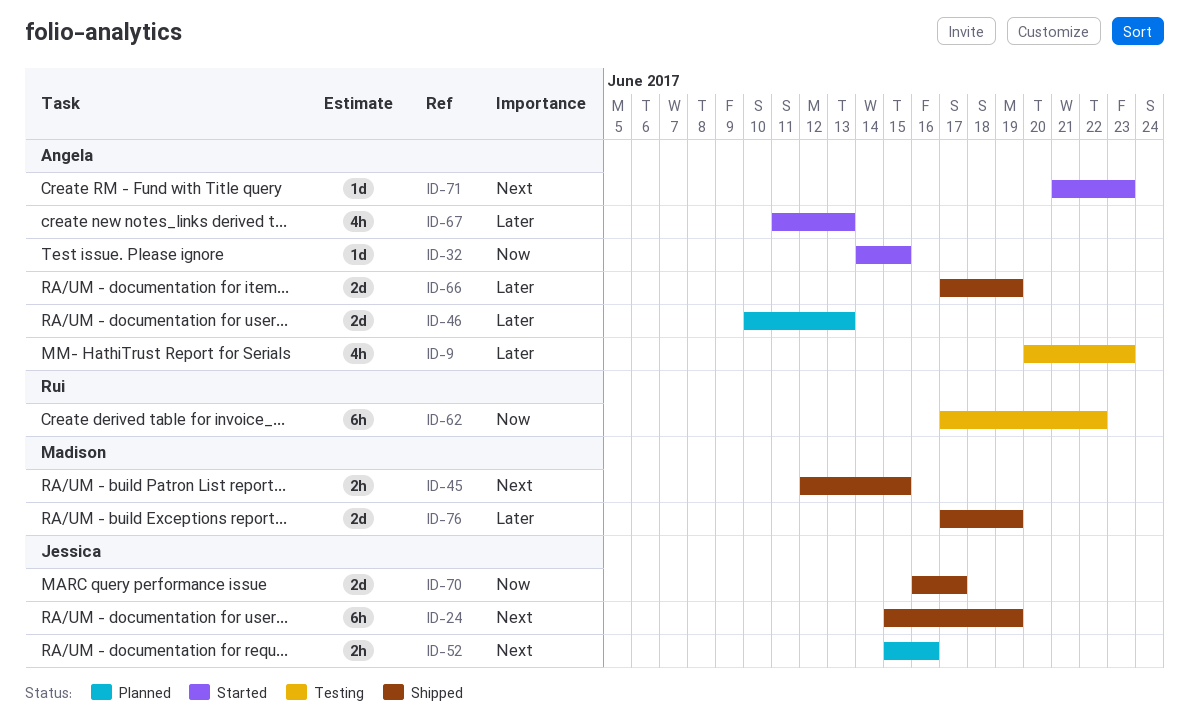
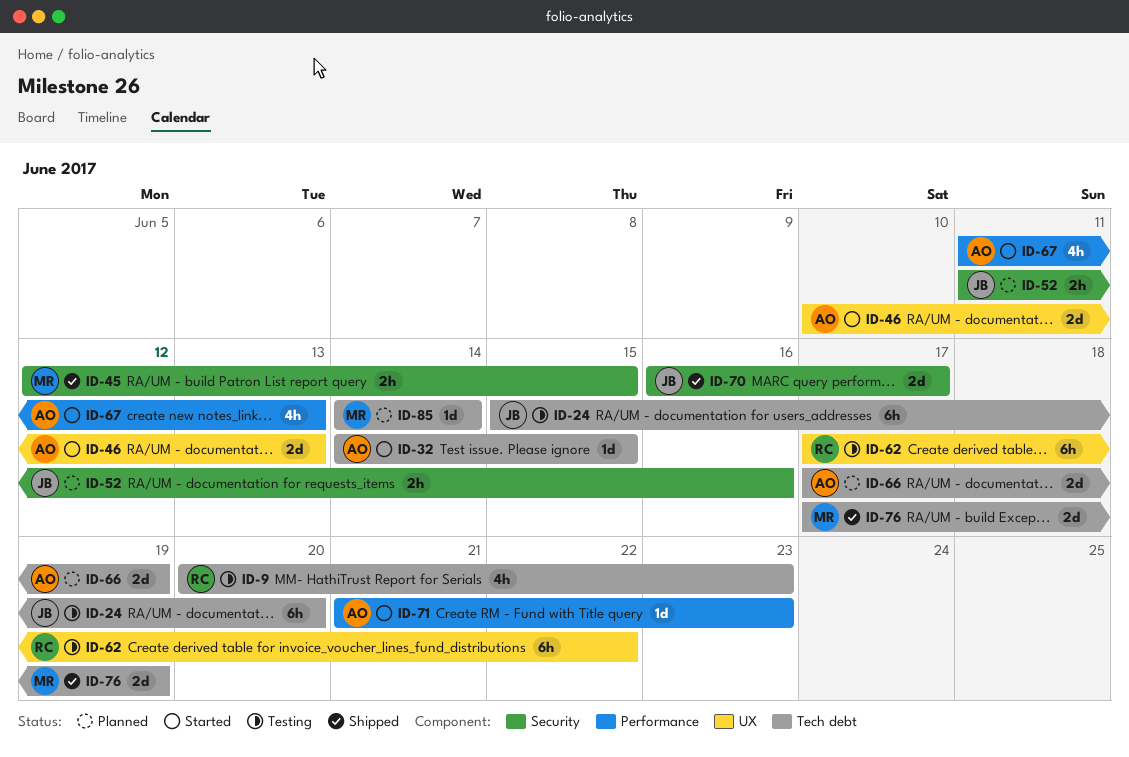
ID-9, owner: Angela -> Rui
ID-24, status: Shipped -> Testing
ID-24, due: Jun 19 -> Jun 20
ID-46, status: Planned -> Started
ID-52, start: Jun 15 -> Jun 11
ID-66, status: Shipped -> Planned
ID-85: none -> present

